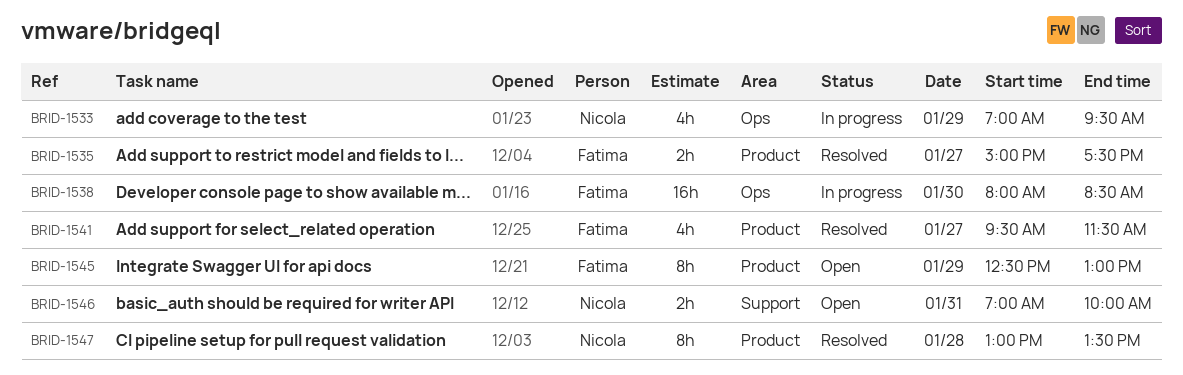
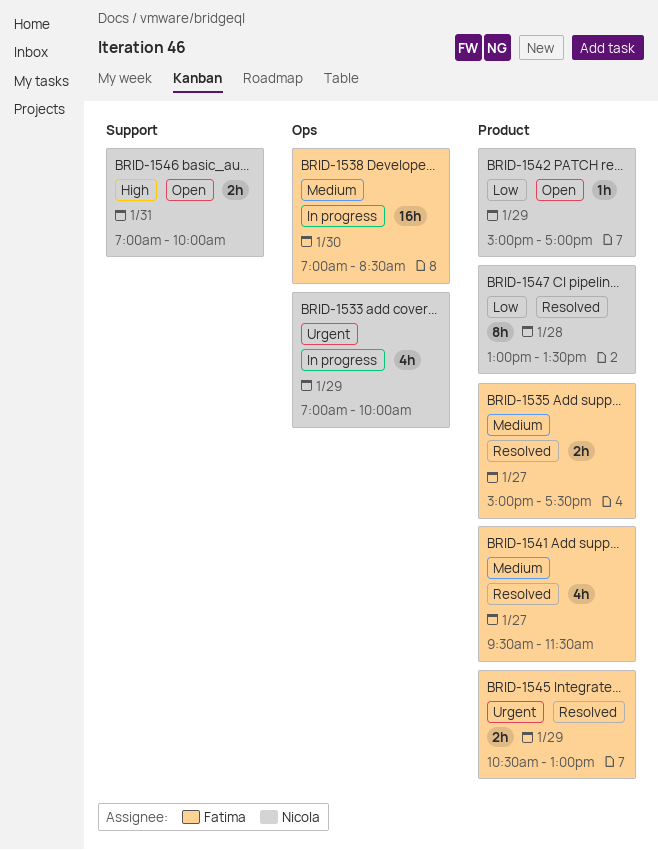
BRID-1533, ends: 09:30 -> 10:00
BRID-1538, begins: 08:00 -> 07:00
BRID-1542: none -> present
BRID-1545, status: Open -> Resolved
BRID-1545, estimate: 8h -> 2h
BRID-1545, begins: 12:30 -> 10:30

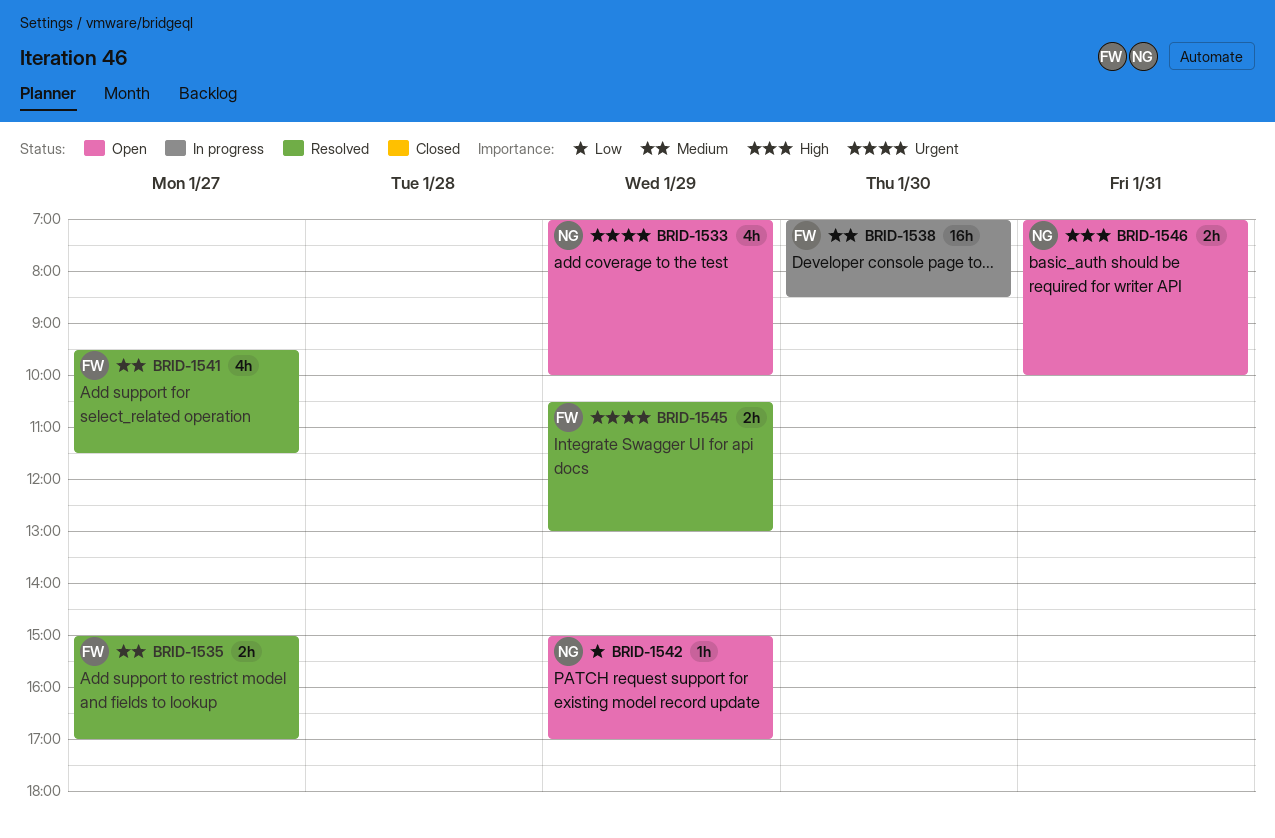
BRID-1533, status: In progress -> Open
BRID-1535, ends: 17:30 -> 17:00
BRID-1547: present -> none

